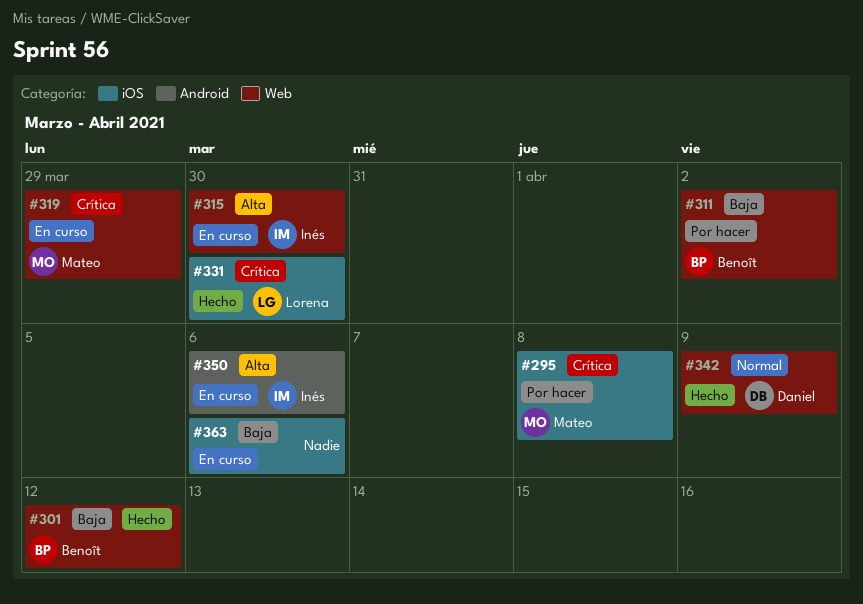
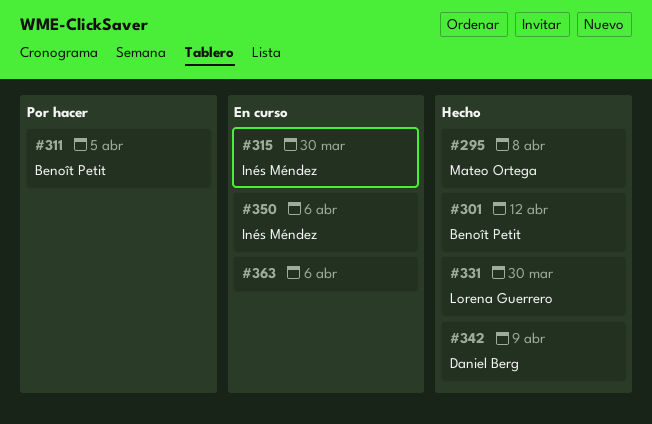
#295, status: Por hacer -> Hecho
#311, due: Apr 2 -> Apr 5
#319: present -> none

